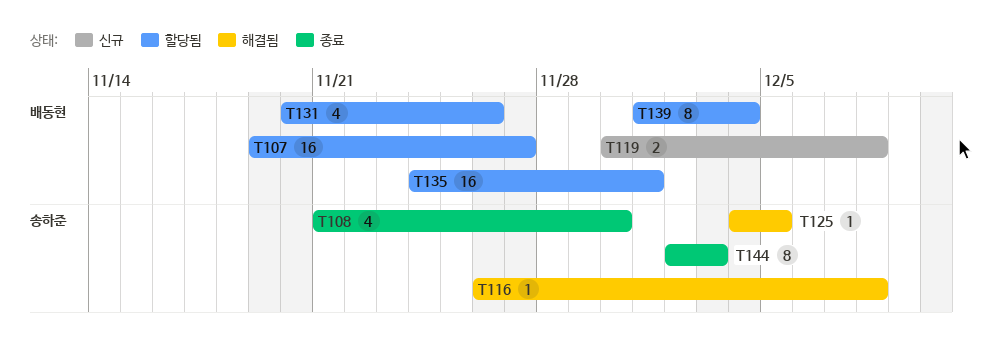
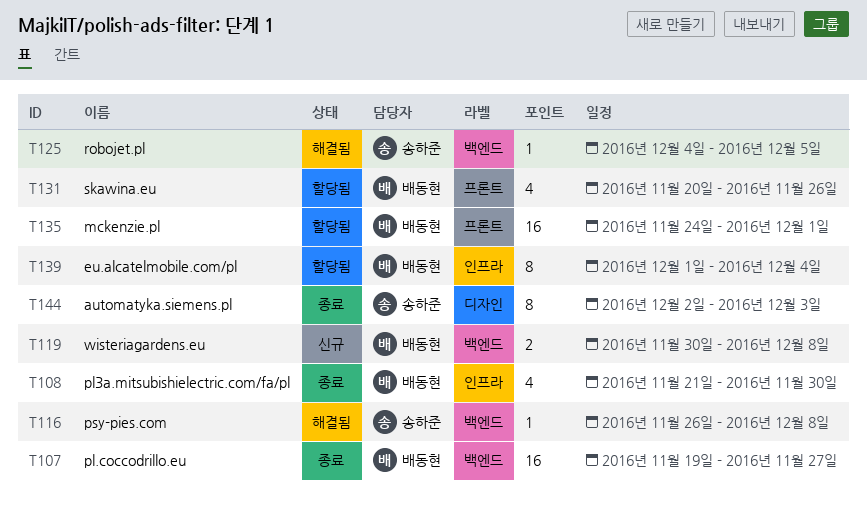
T107, status: 할당됨 -> 종료
T108, owner: 송하준 -> 배동현

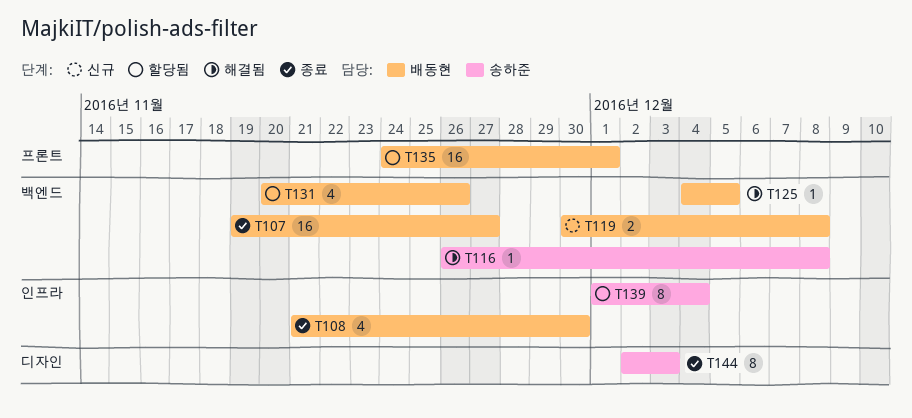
T125, owner: 송하준 -> 배동현
T131, label: 프론트 -> 백엔드
T139, owner: 배동현 -> 송하준

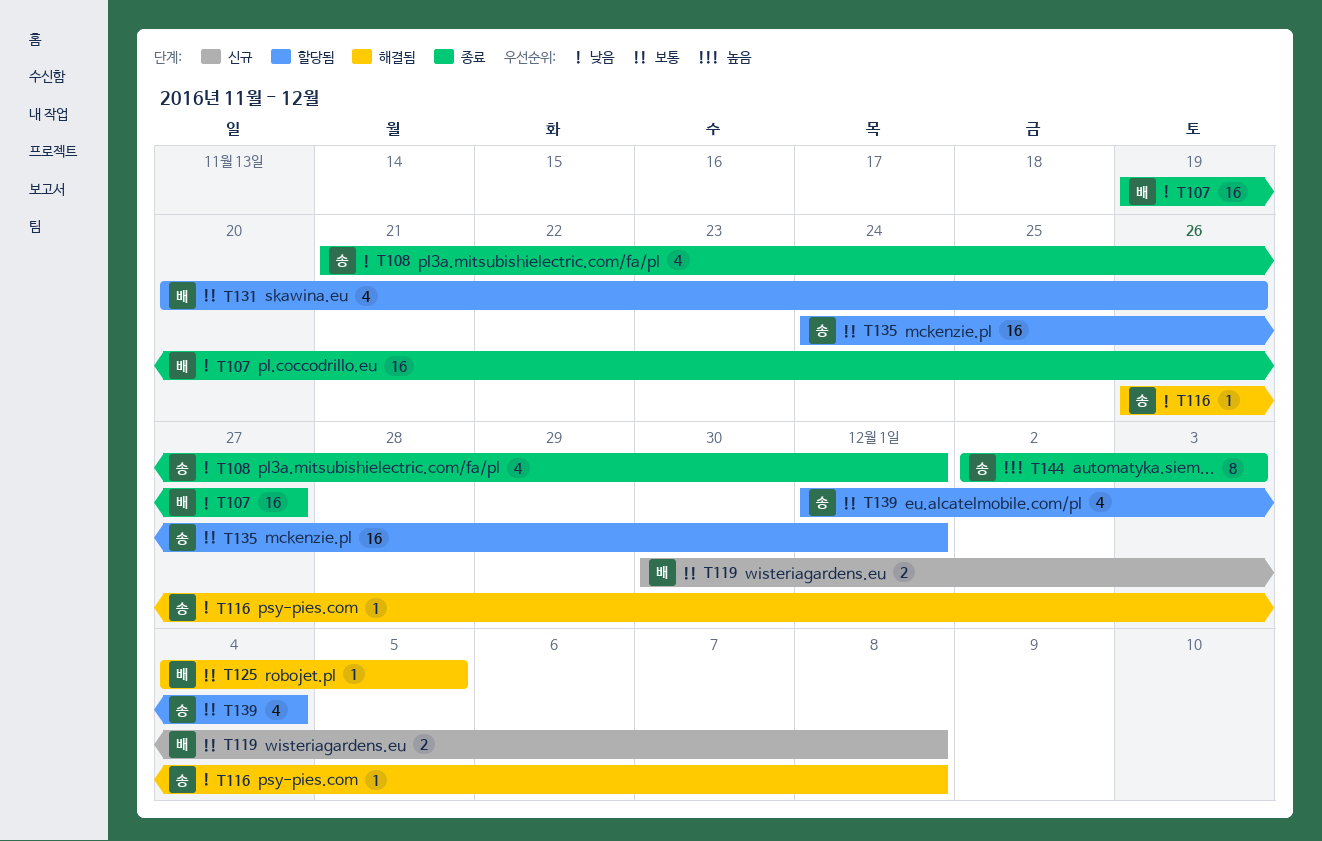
T108, owner: 배동현 -> 송하준
T108, due: Nov 30 -> Dec 1
T135, owner: 배동현 -> 송하준
T139, estimate: 8 -> 4

